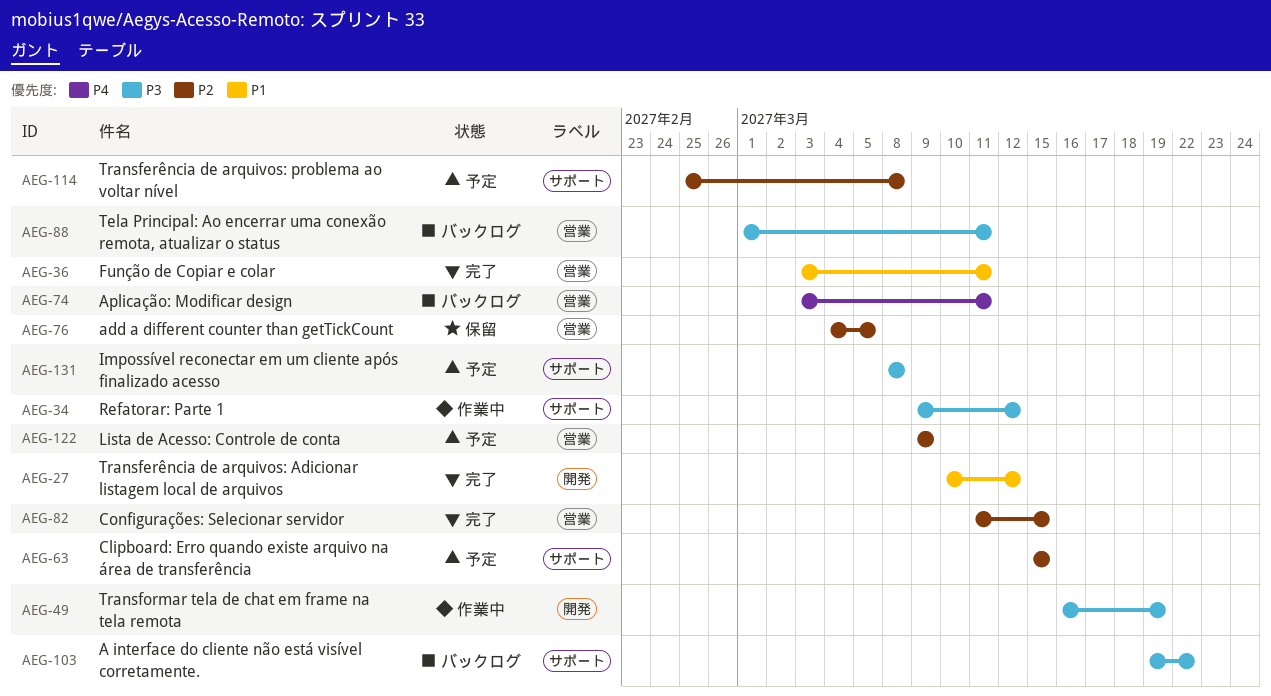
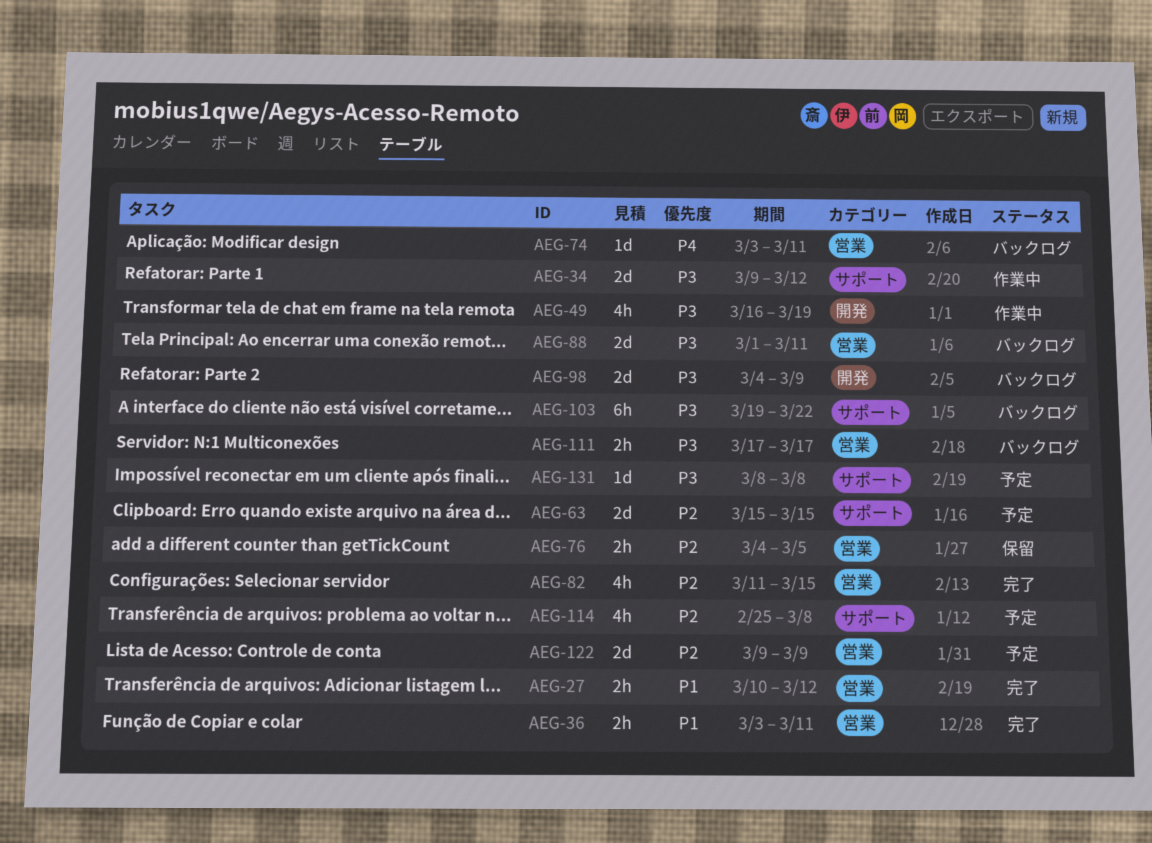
AEG-27, label: 開発 -> 営業
AEG-98: none -> present
AEG-111: none -> present

